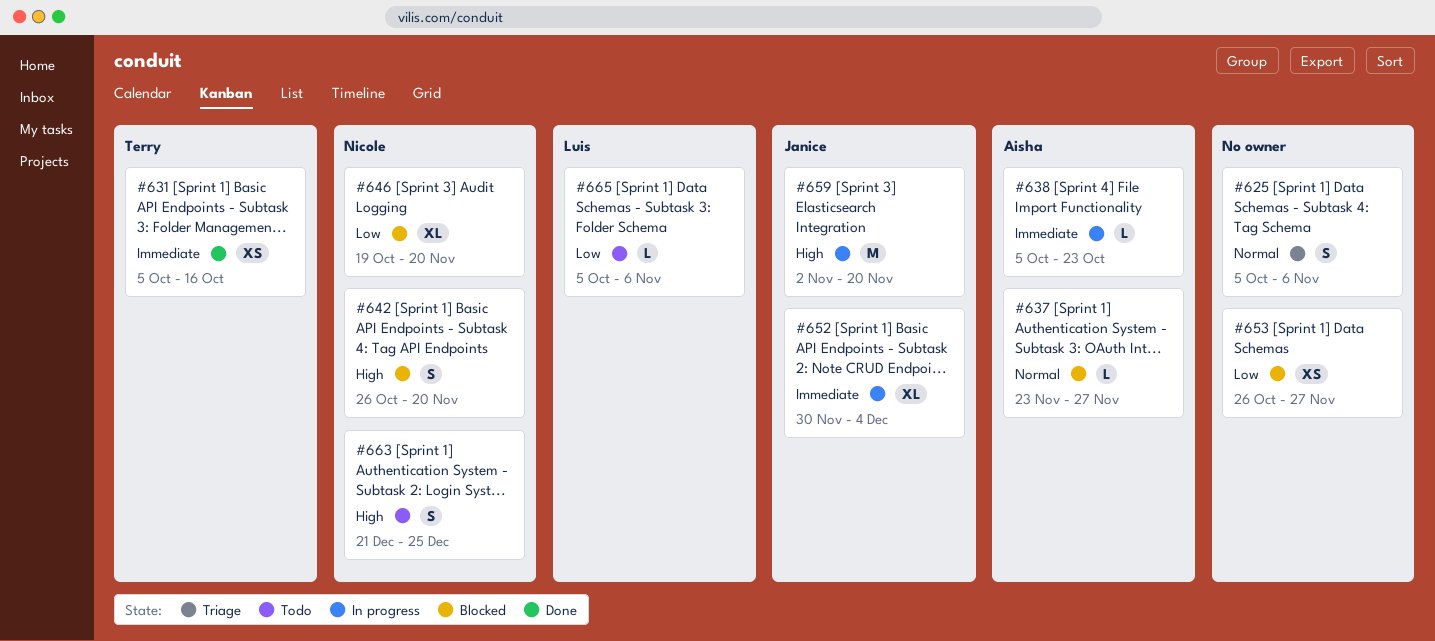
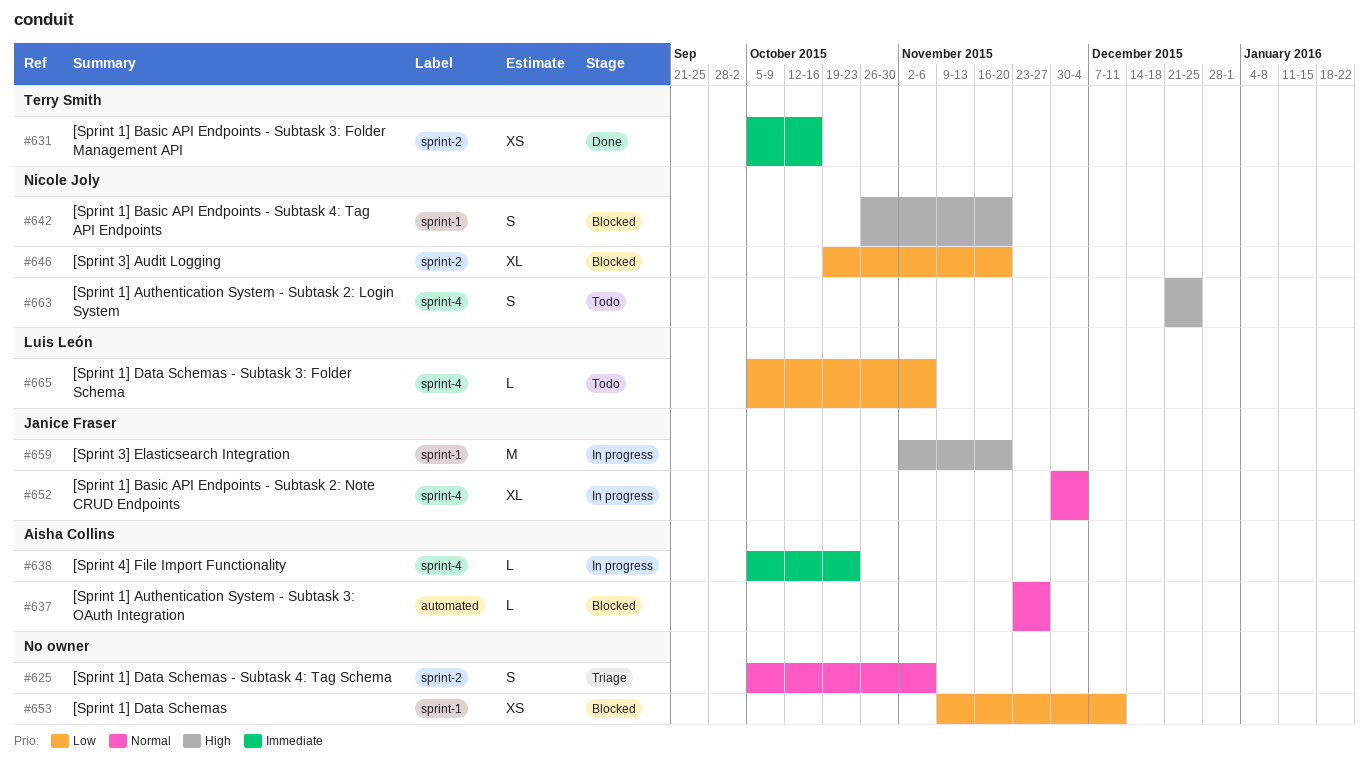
#652, priority: Immediate -> Normal
#653, start: Oct 26 -> Nov 9
#653, due: Nov 27 -> Dec 11

